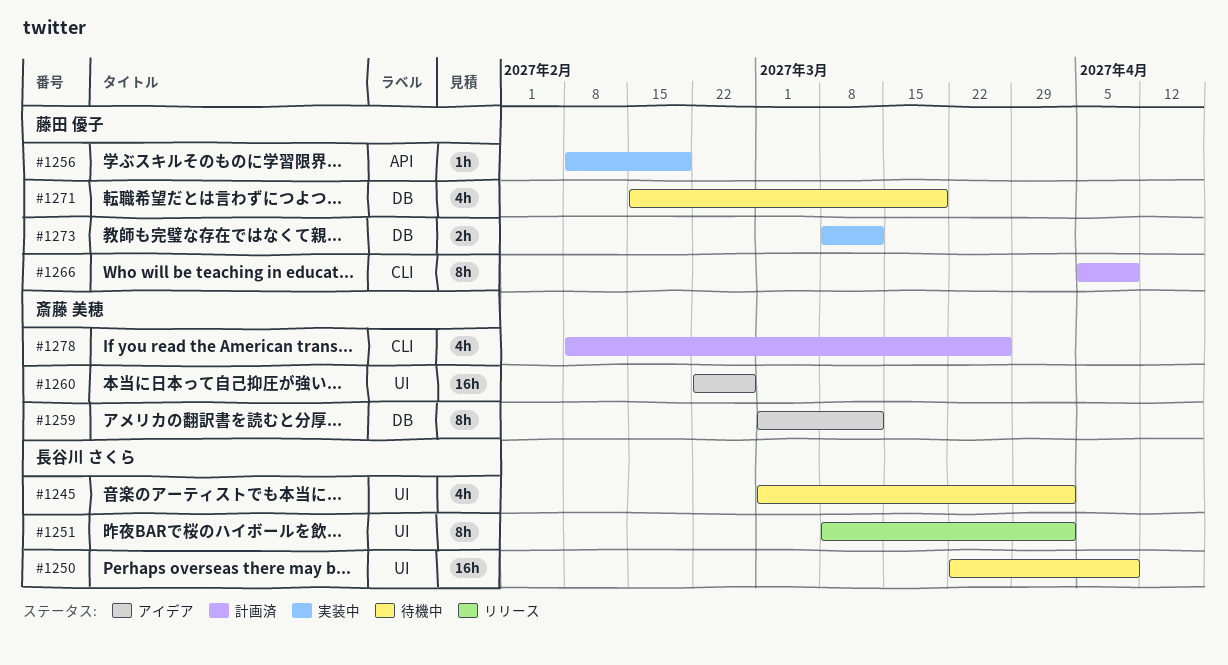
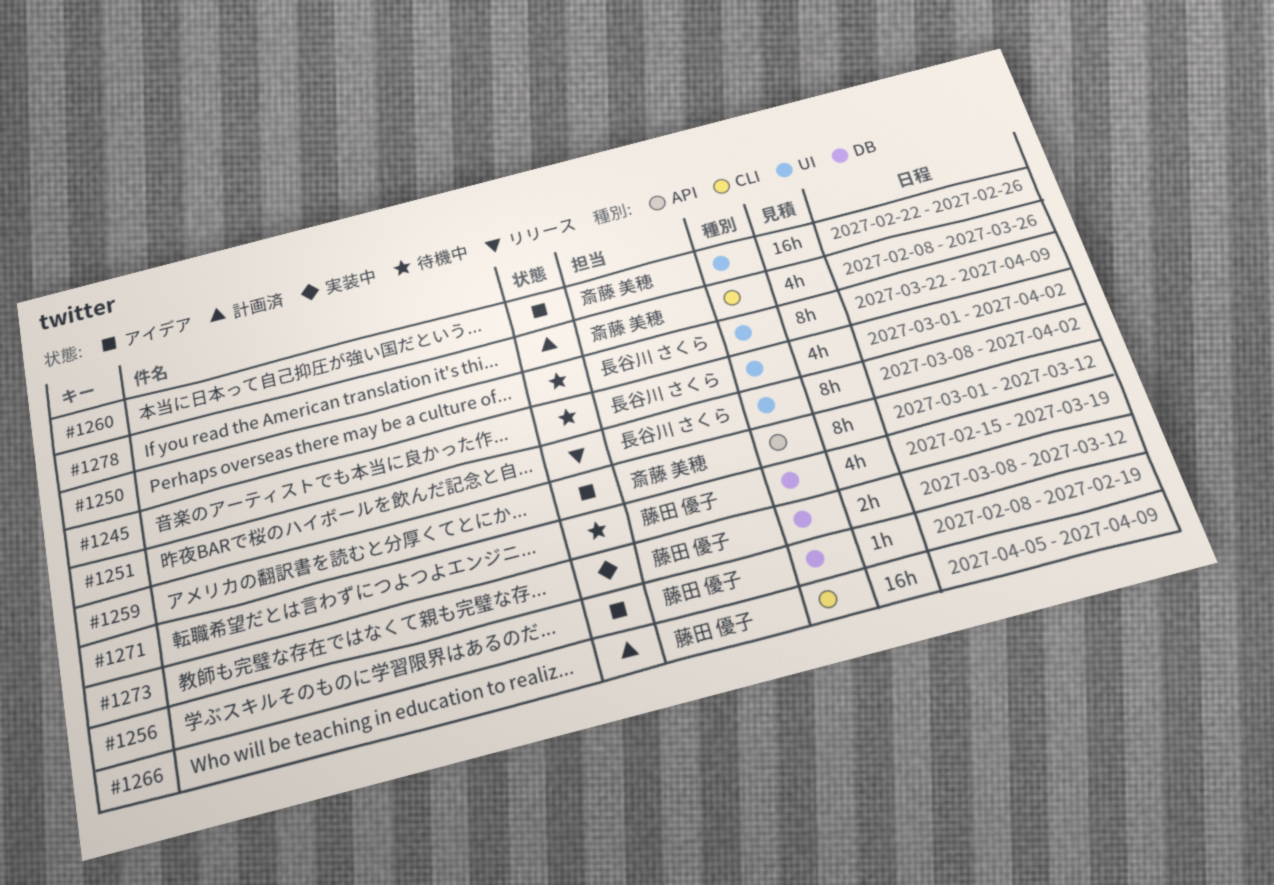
#1250, estimate: 16h -> 8h
#1256, status: 実装中 -> アイデア
#1256, label: API -> DB
#1259, label: DB -> API
#1266, estimate: 8h -> 16h

